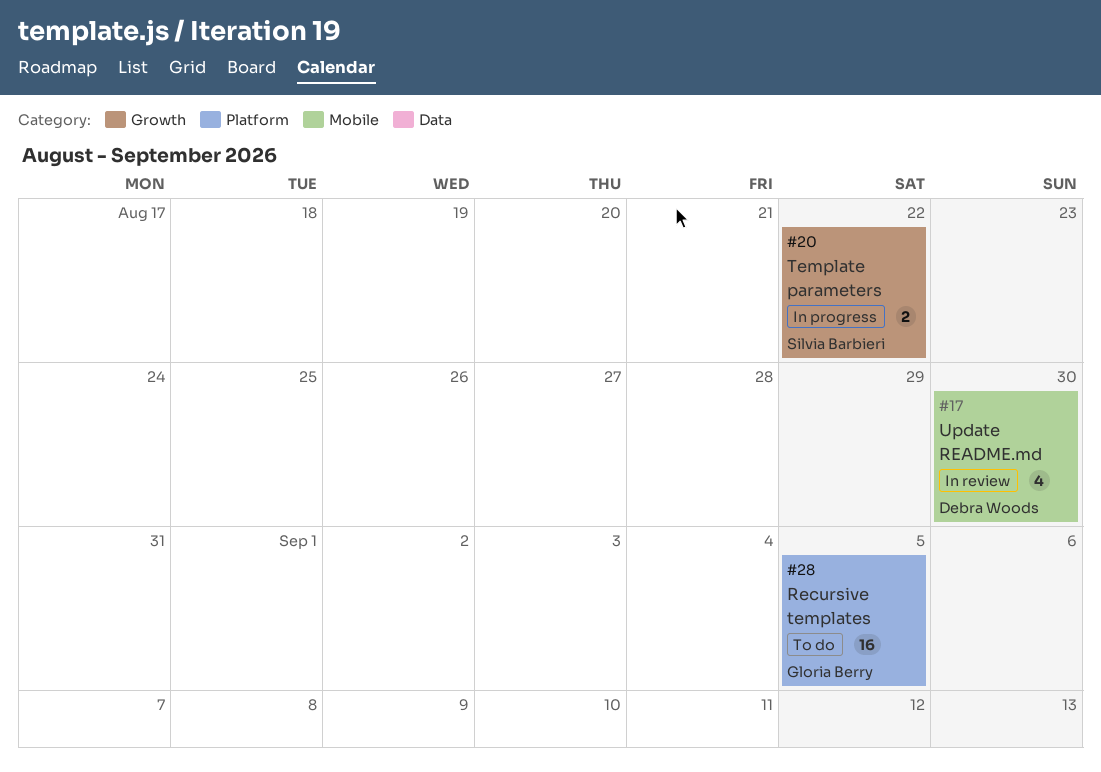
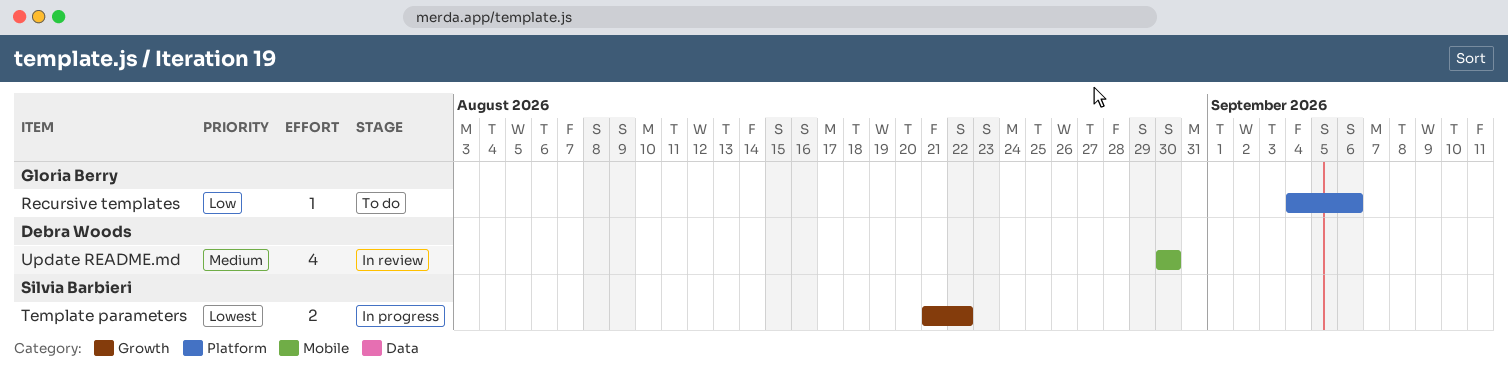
Recursive templates, estimate: 16 -> 1
Recursive templates, due: Sep 5 -> Sep 6

